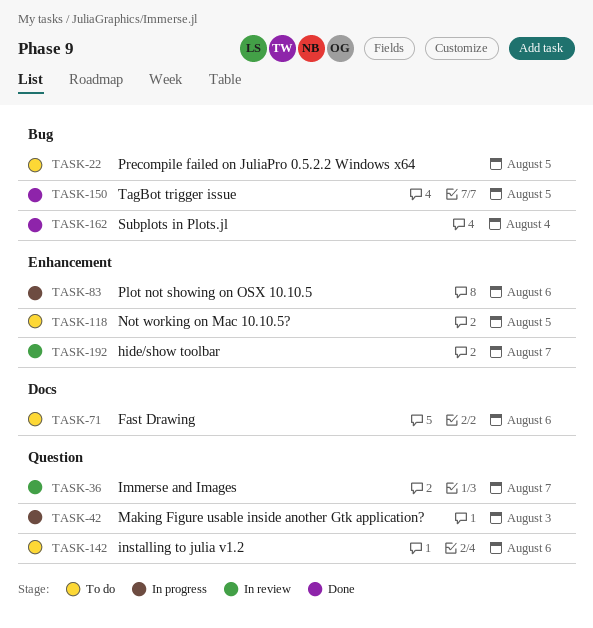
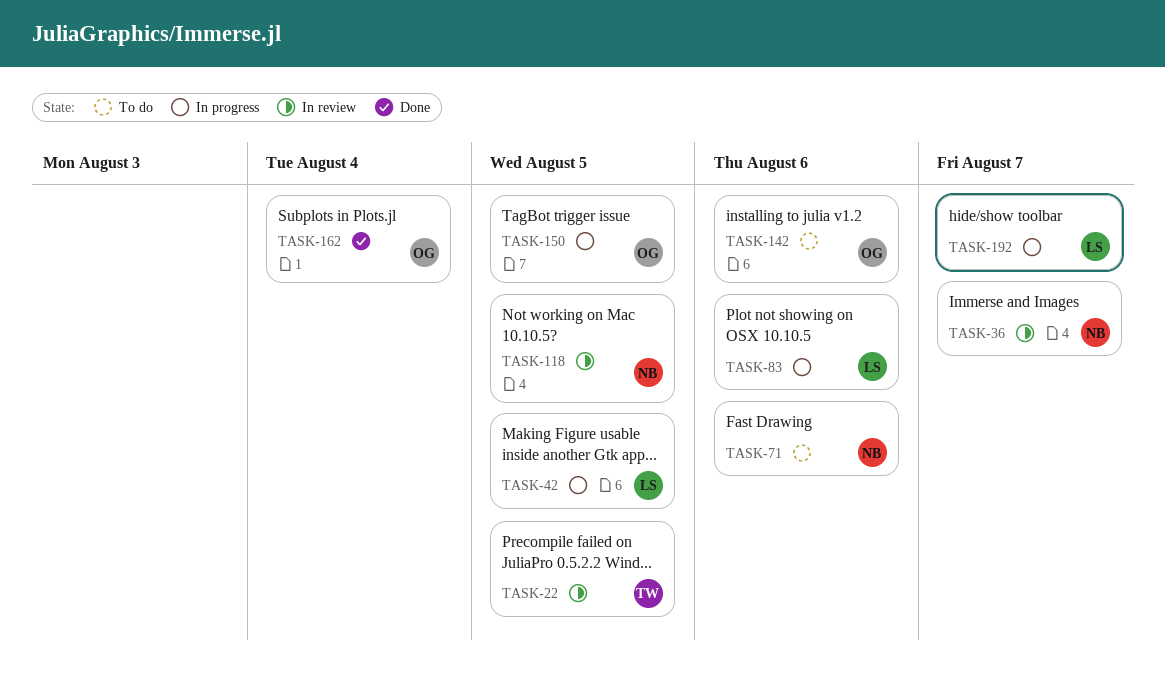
TASK-22, status: To do -> In review
TASK-42, due: Aug 3 -> Aug 5
TASK-118, status: To do -> In review
TASK-150, status: Done -> In progress
TASK-192, status: In review -> In progress

